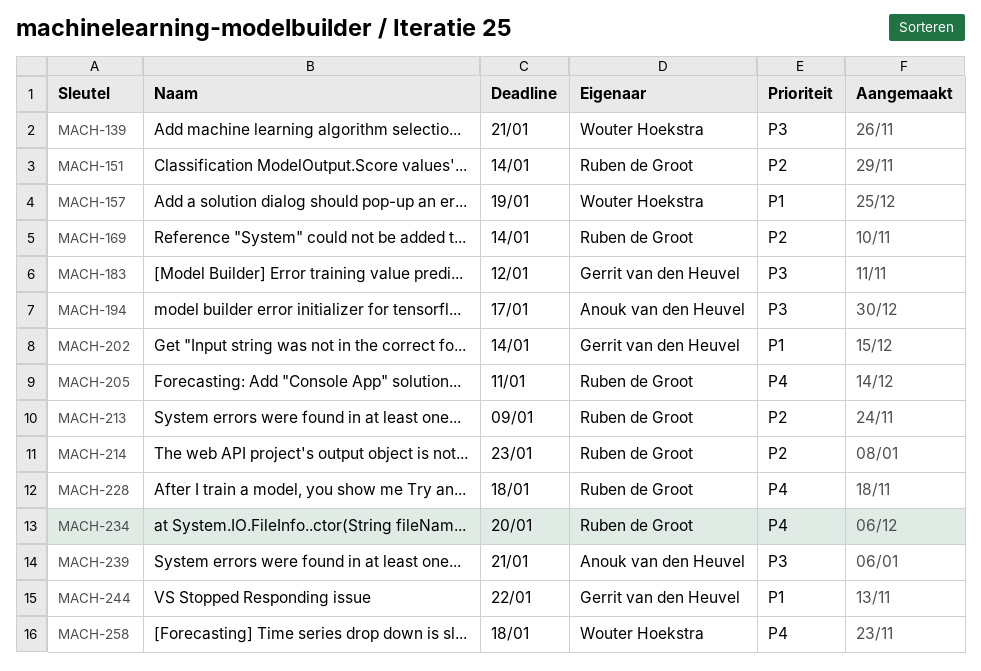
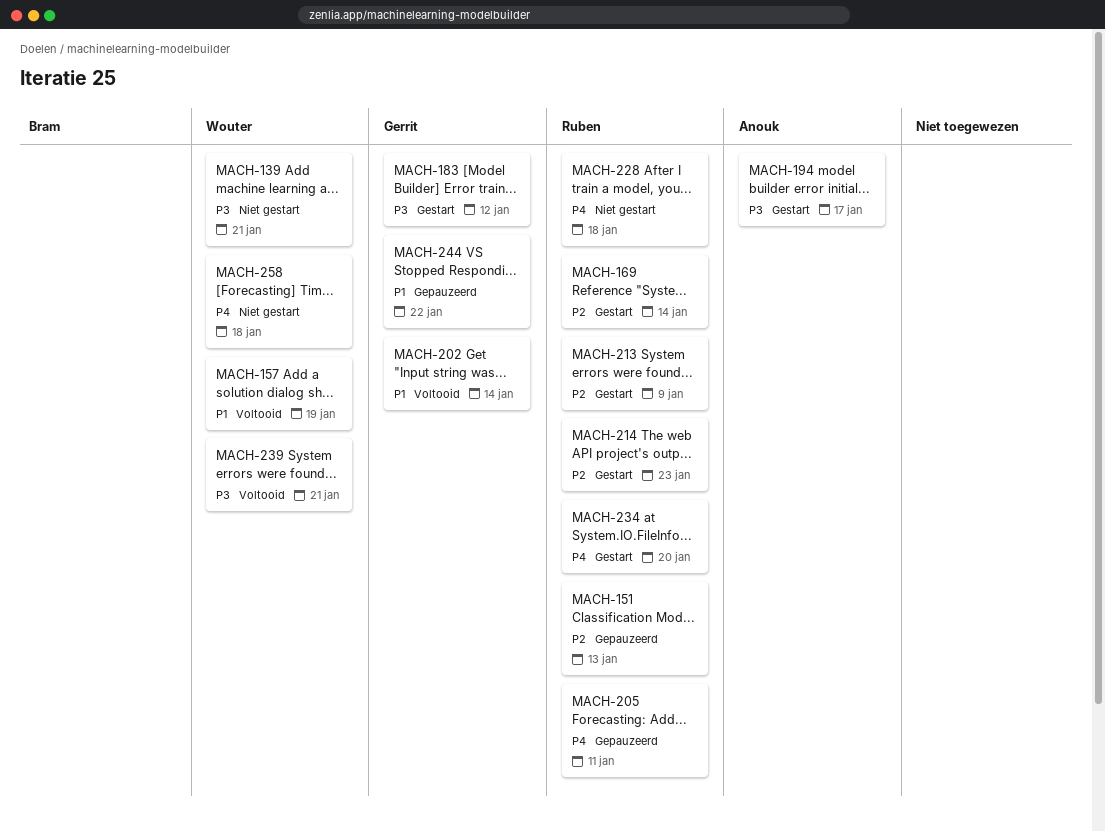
MACH-151, due: Jan 14 -> Jan 13
MACH-239, owner: Anouk van den Heuvel -> Wouter Hoekstra

